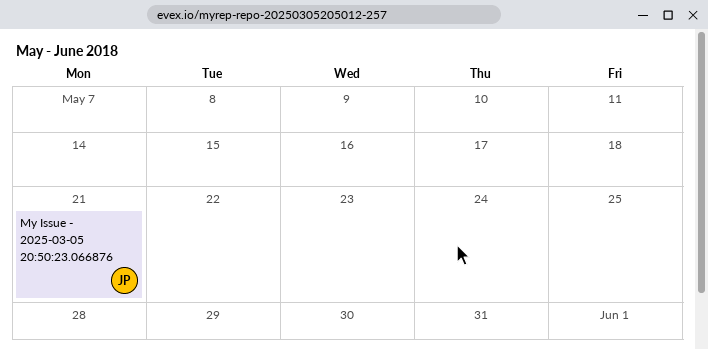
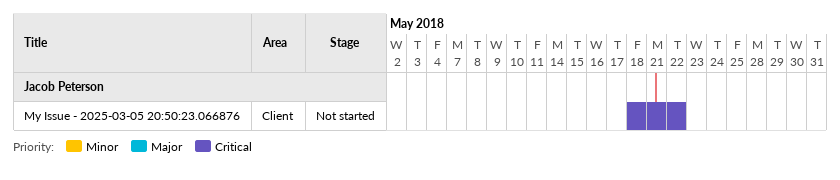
My Issue - 2025-03-05 20:50:23.066876, due: May 21 -> May 22

